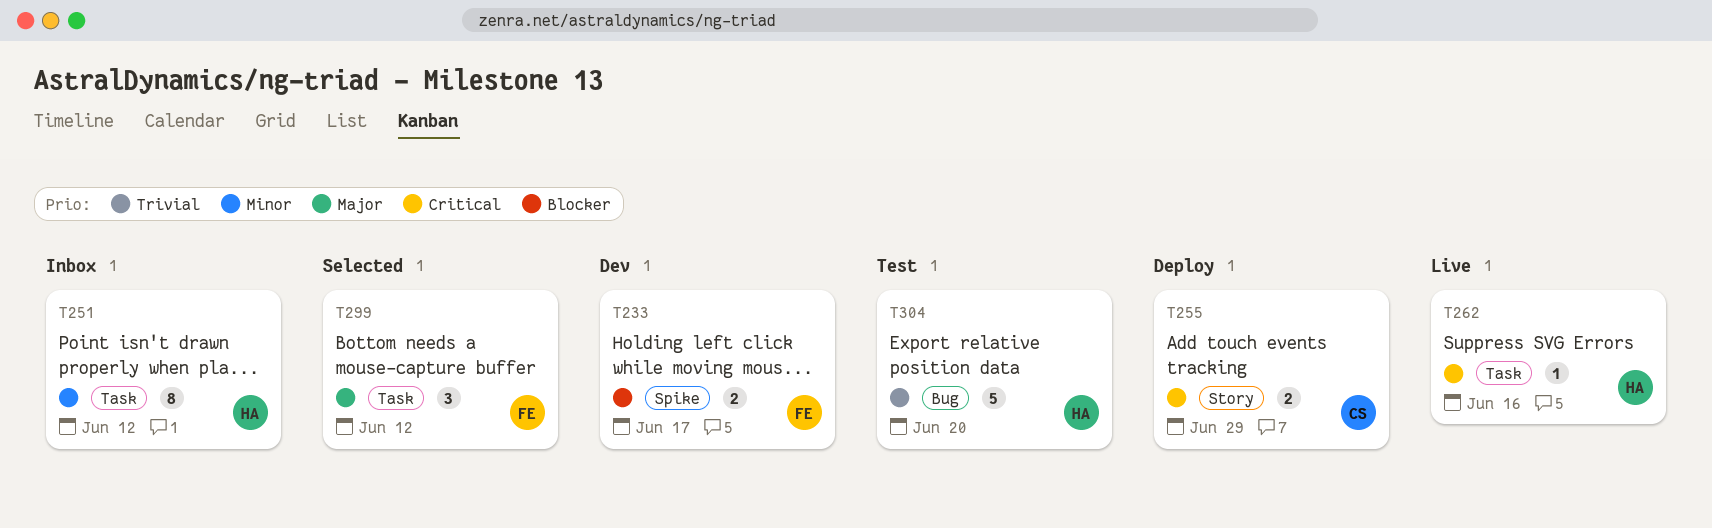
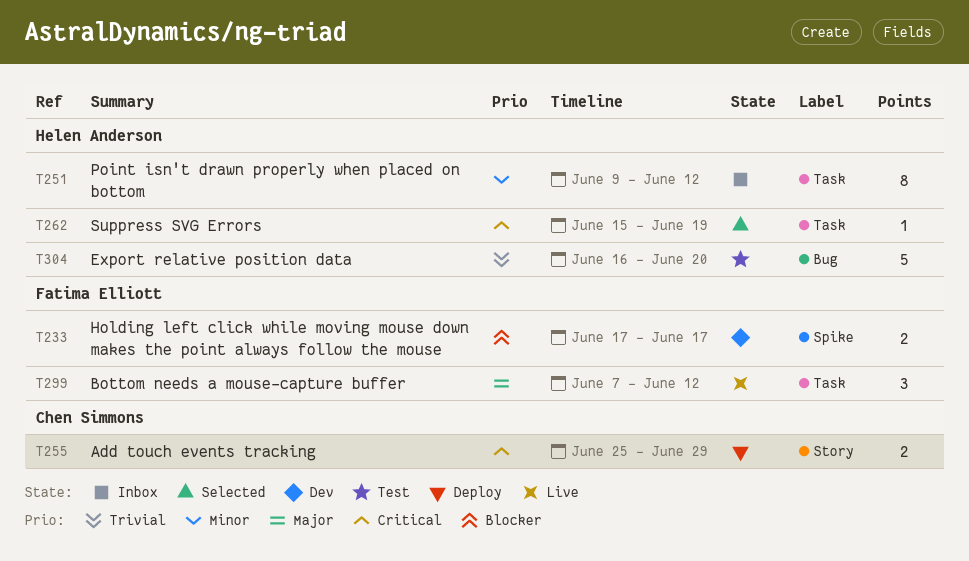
T262, status: Live -> Selected
T262, due: Jun 16 -> Jun 19
T299, status: Selected -> Live

